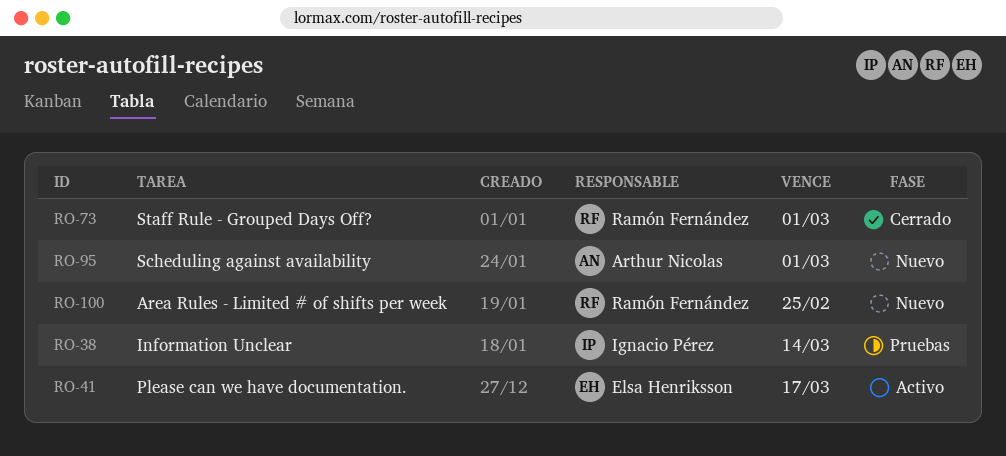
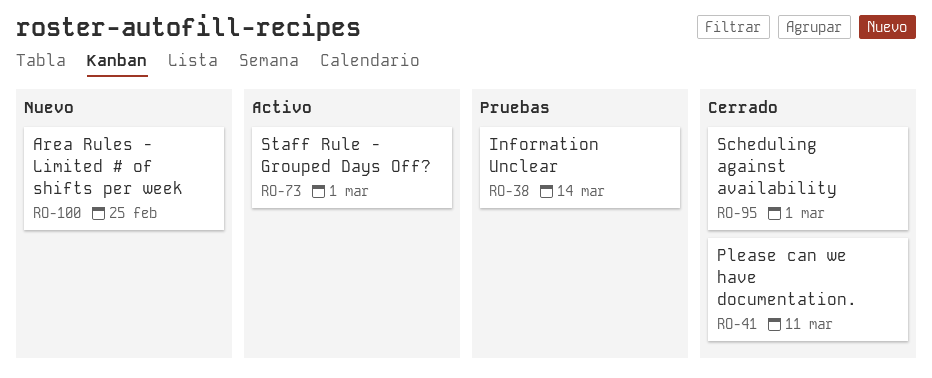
RO-41, status: Activo -> Cerrado
RO-41, due: Mar 17 -> Mar 11
RO-73, status: Cerrado -> Activo
RO-95, status: Nuevo -> Cerrado

